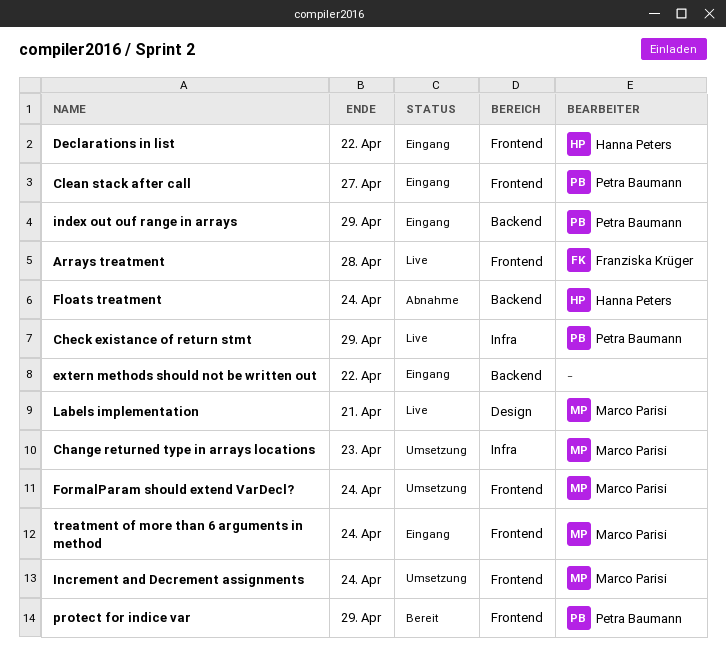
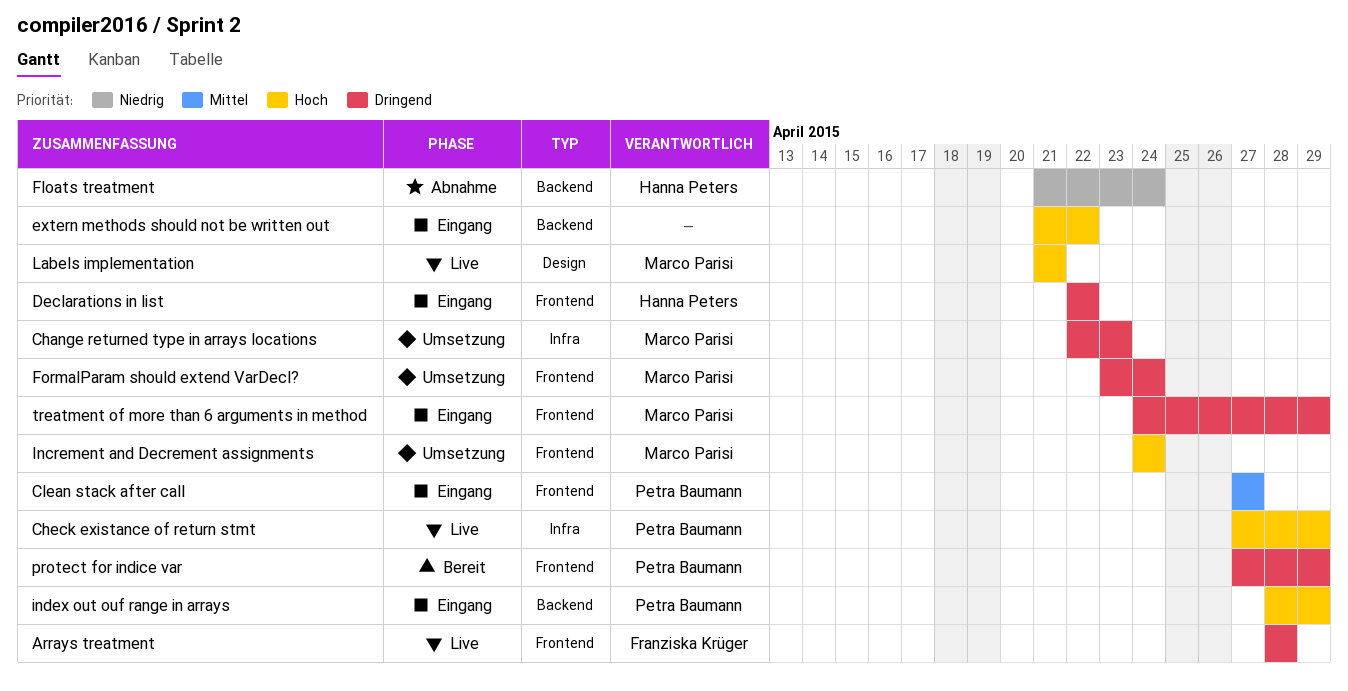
treatment of more than 6 arguments in method, due: Apr 24 -> Apr 29

